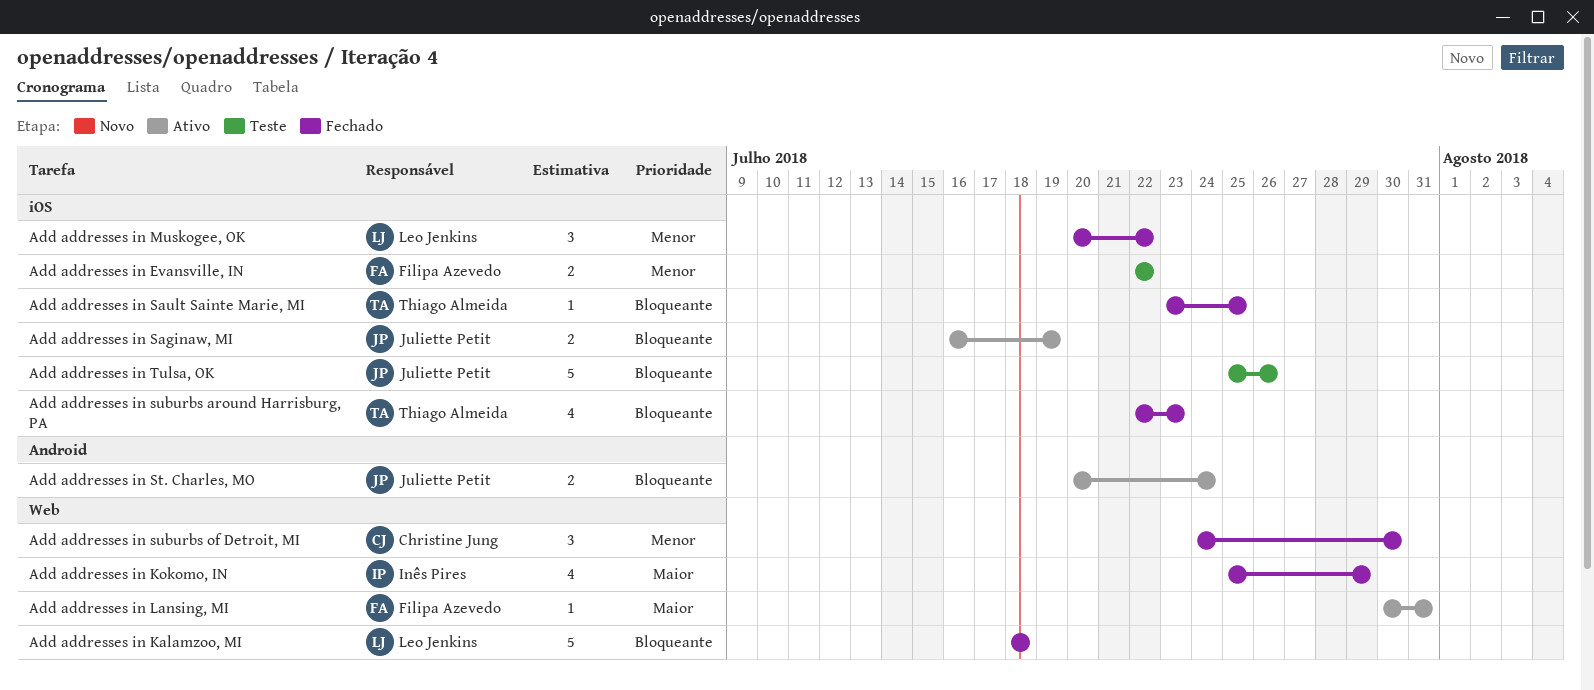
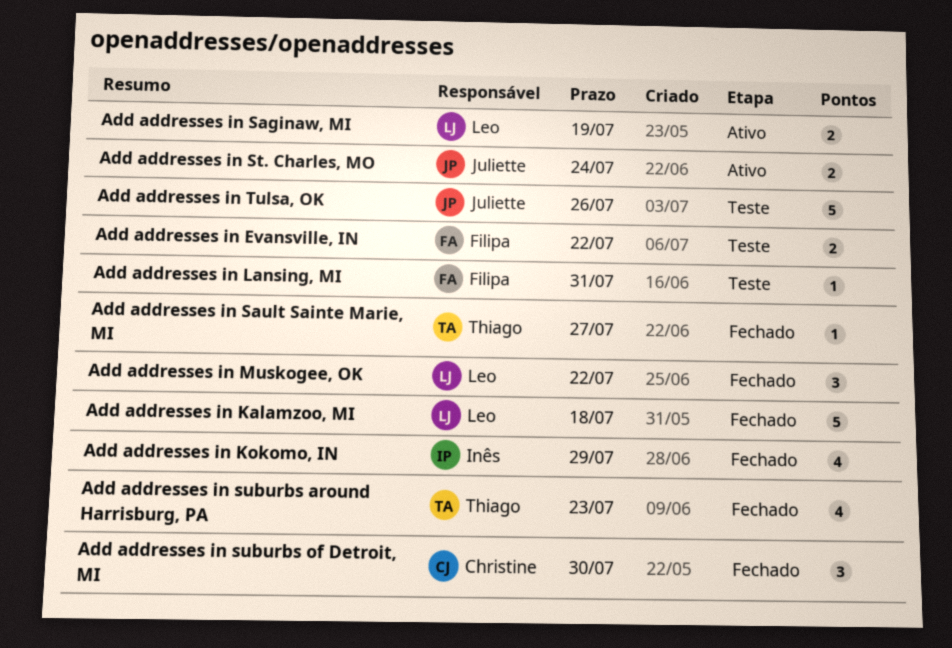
Add addresses in Lansing, MI, status: Ativo -> Teste
Add addresses in Saginaw, MI, owner: Juliette Petit -> Leo Jenkins
Add addresses in Sault Sainte Marie, MI, due: Jul 25 -> Jul 27

